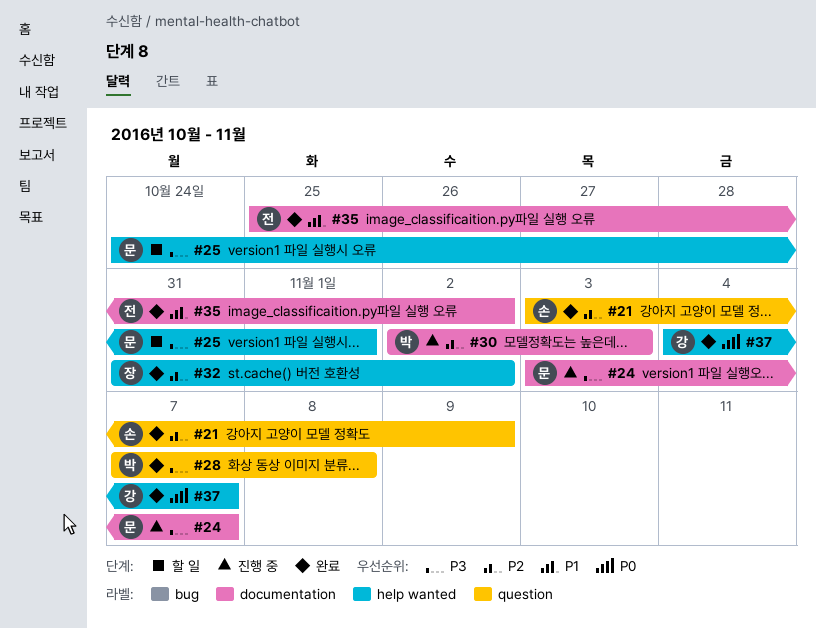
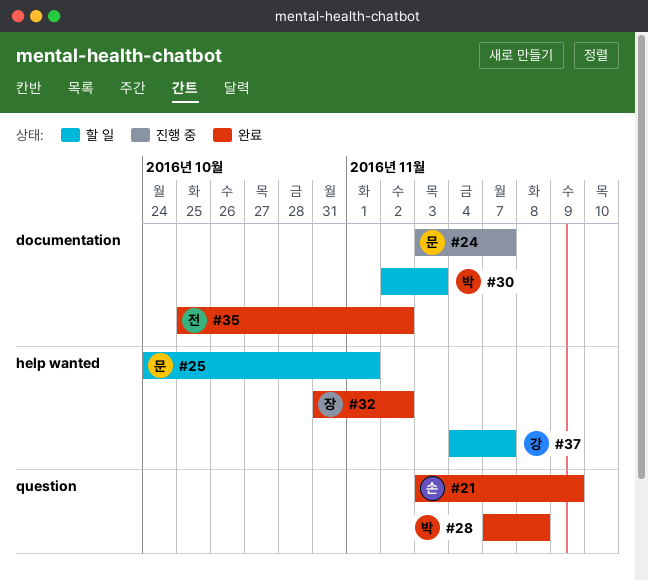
#30, status: 진행 중 -> 할 일
#37, status: 완료 -> 할 일

